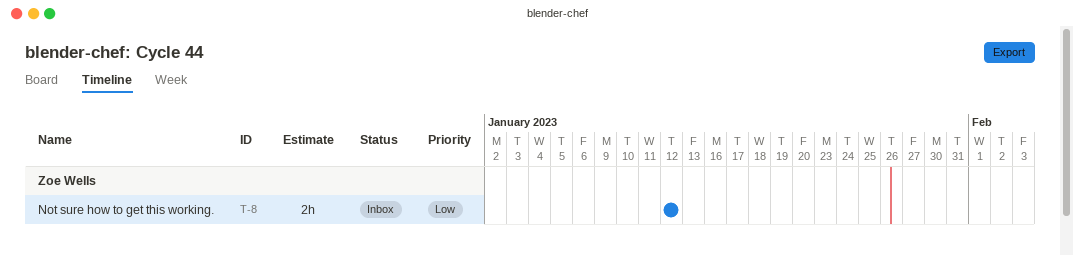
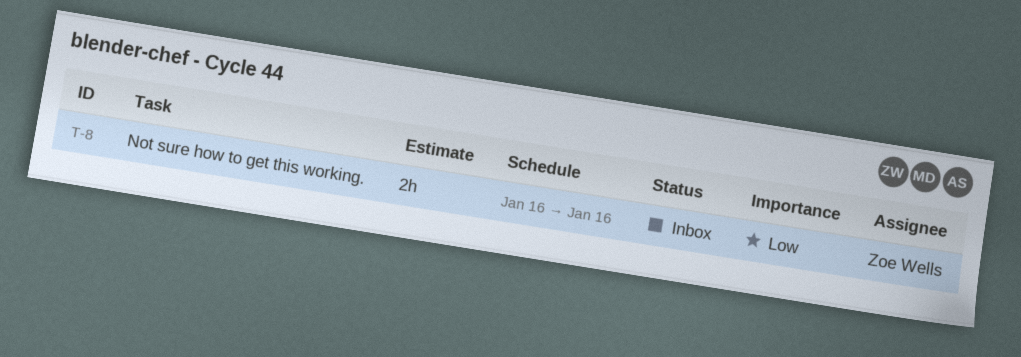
T-8, start: Jan 12 -> Jan 16
T-8, due: Jan 12 -> Jan 16

